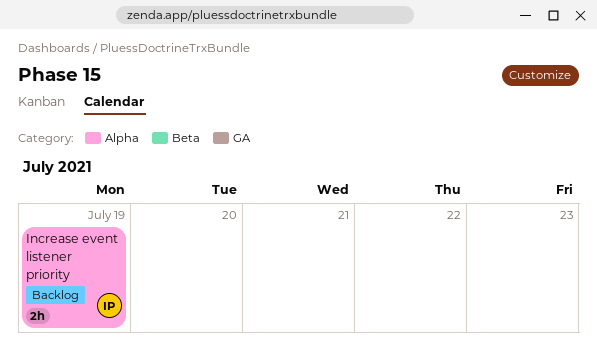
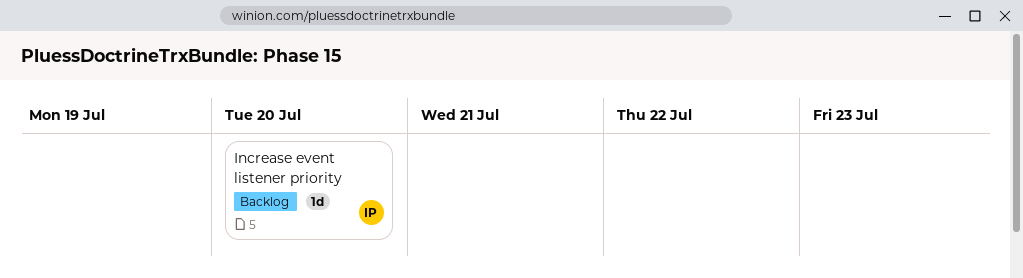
Increase event listener priority, estimate: 2h -> 1d
Increase event listener priority, due: Jul 19 -> Jul 20

